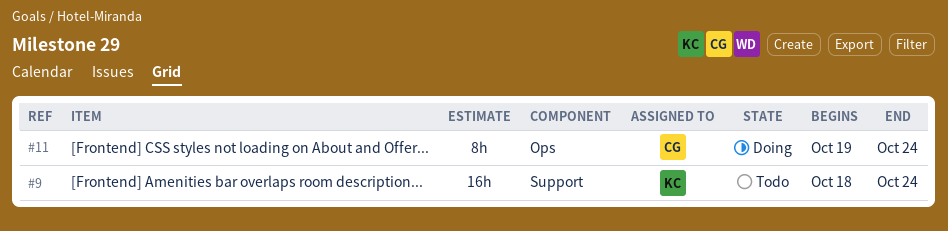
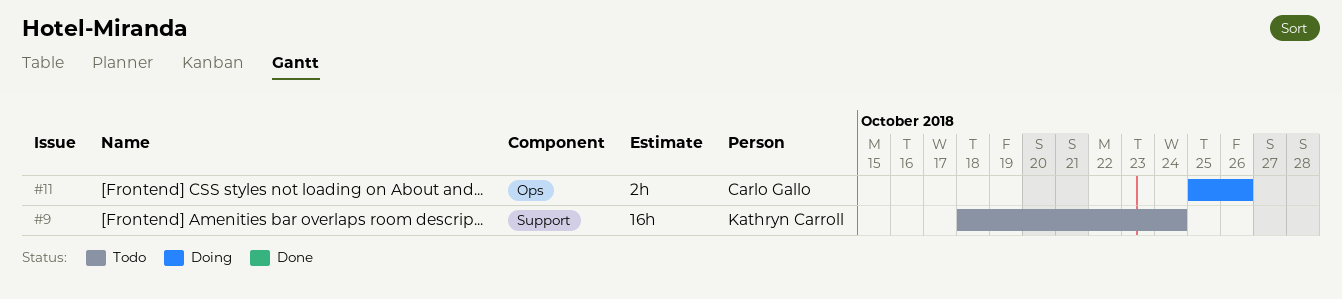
#11, estimate: 8h -> 2h
#11, start: Oct 19 -> Oct 25
#11, due: Oct 24 -> Oct 26

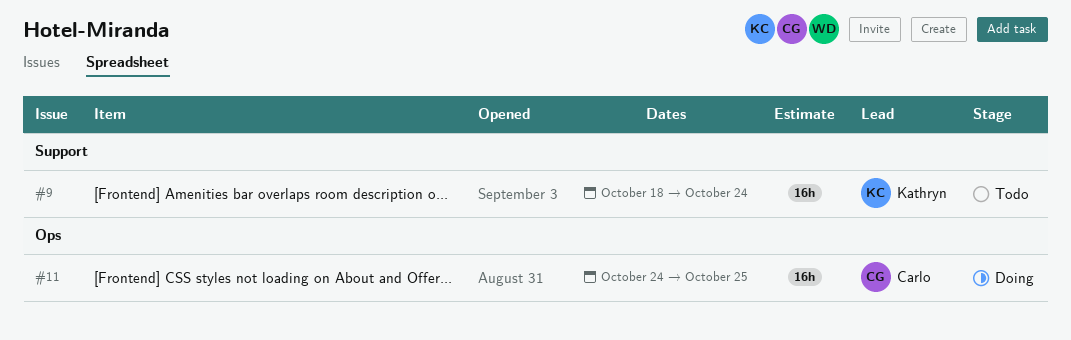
#11, estimate: 2h -> 16h
#11, start: Oct 25 -> Oct 24
#11, due: Oct 26 -> Oct 25

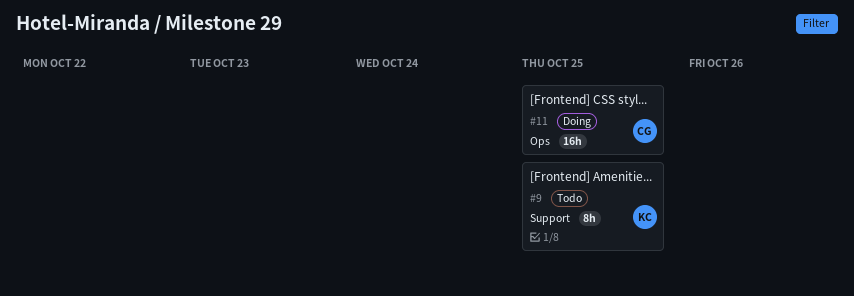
#9, estimate: 16h -> 8h
#9, due: Oct 24 -> Oct 25

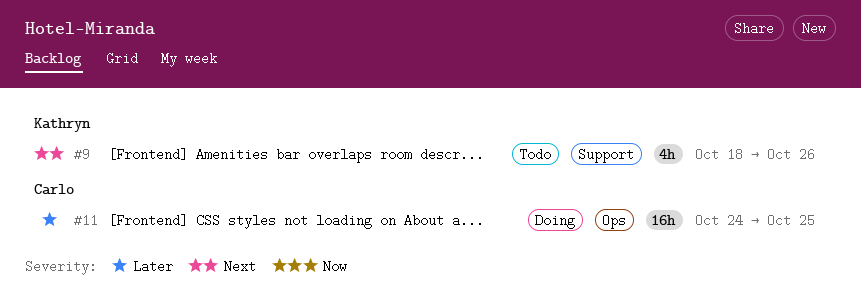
#9, estimate: 8h -> 4h
#9, due: Oct 25 -> Oct 26

